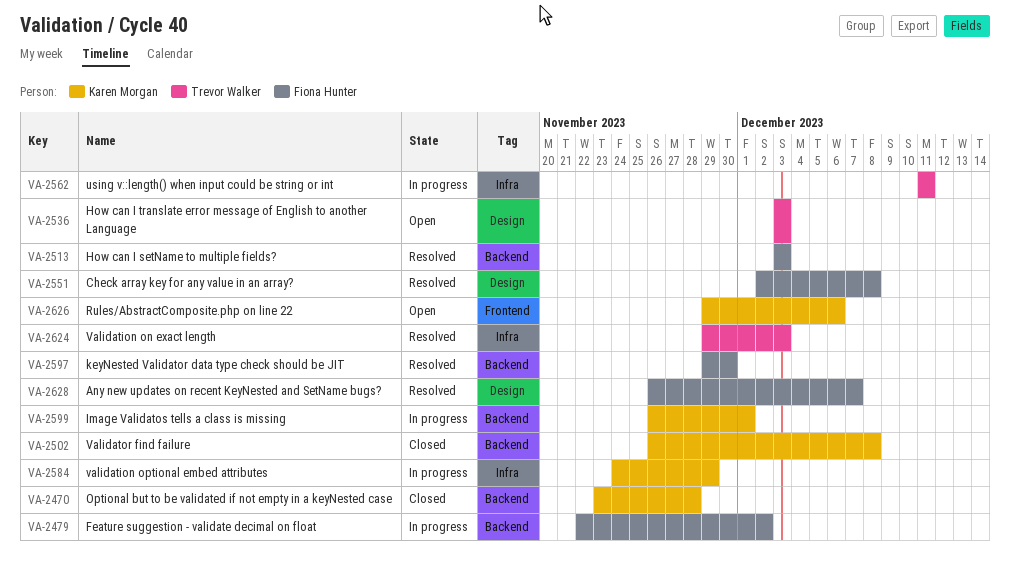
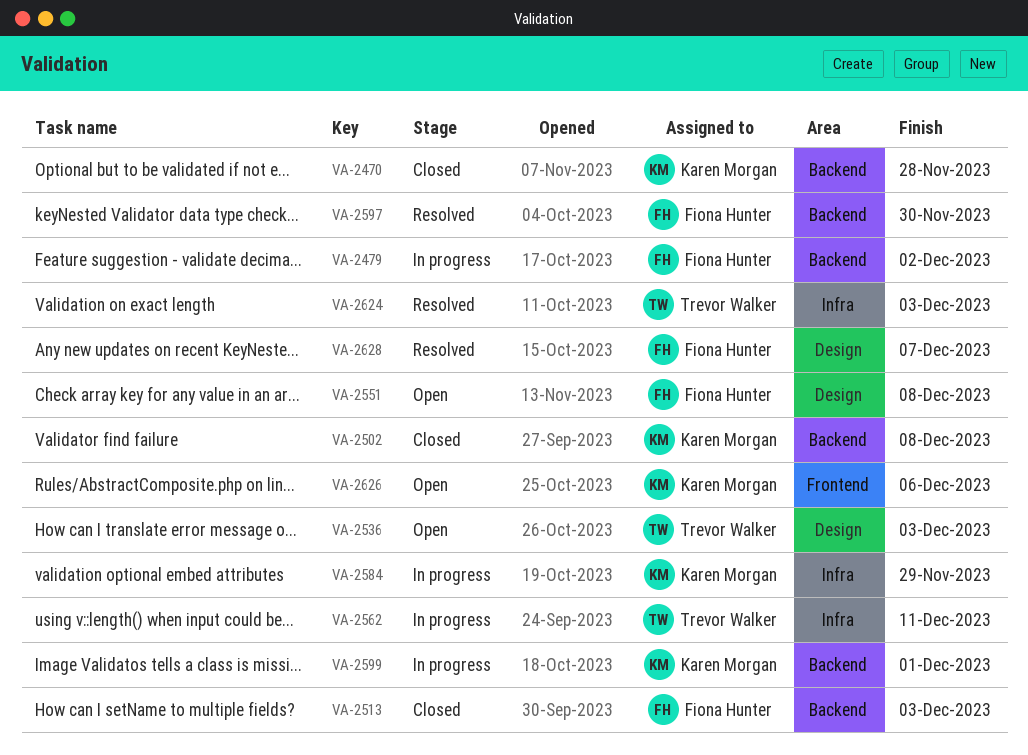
VA-2513, status: Resolved -> Closed
VA-2551, status: Resolved -> Open

